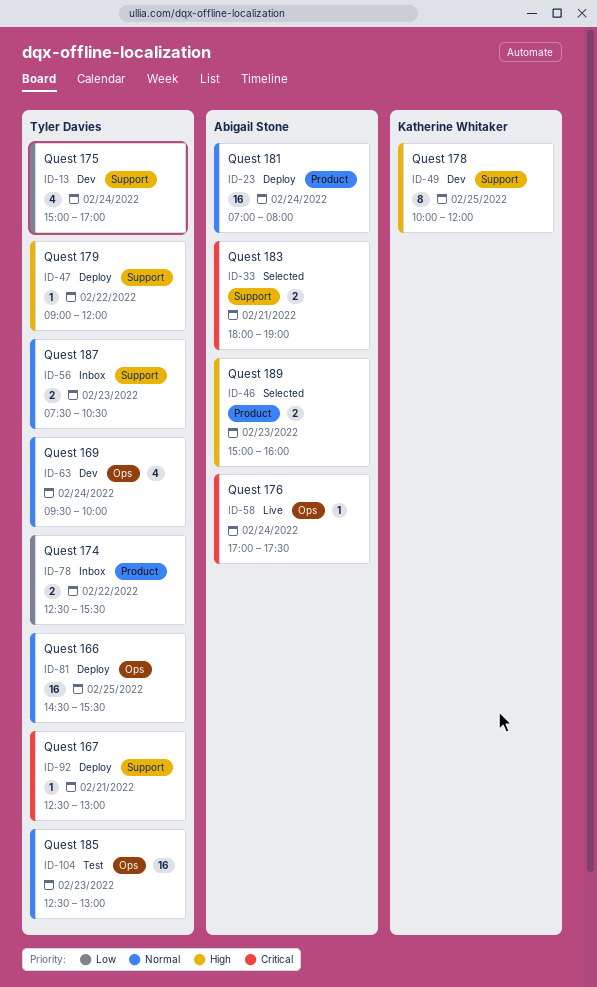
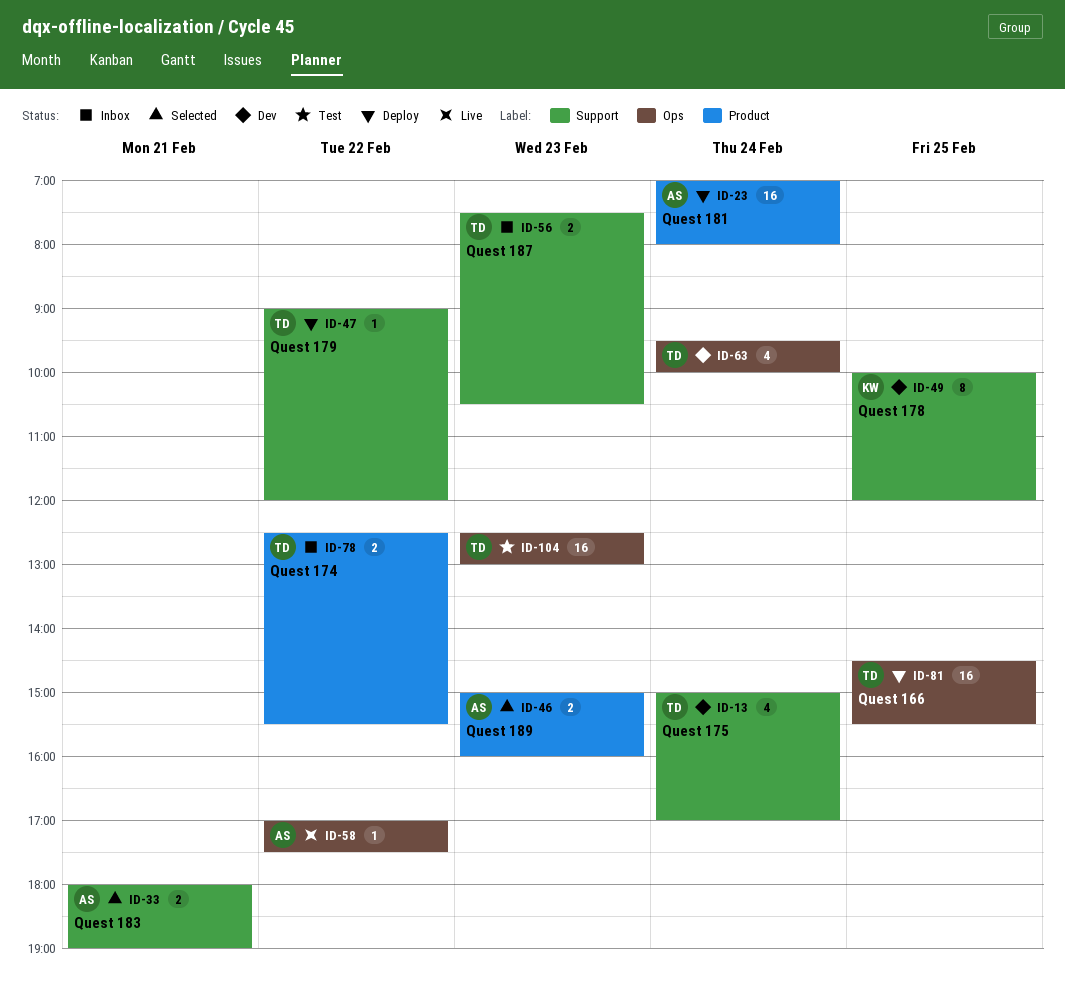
ID-58, day: Feb 24 -> Feb 22
ID-92: present -> none

